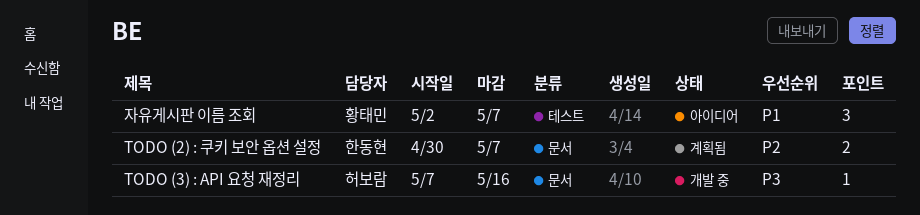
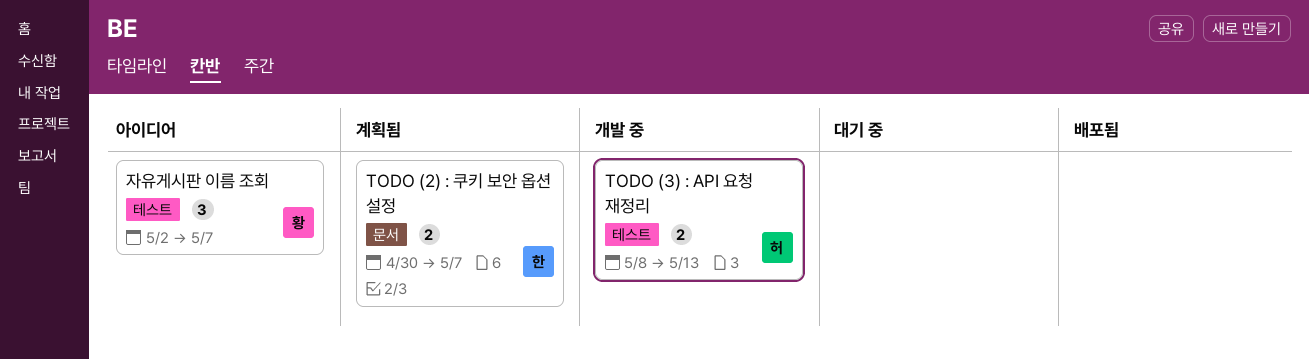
TODO (3) : API 요청 재정리, label: 문서 -> 테스트
TODO (3) : API 요청 재정리, estimate: 1 -> 2
TODO (3) : API 요청 재정리, start: May 7 -> May 8
TODO (3) : API 요청 재정리, due: May 16 -> May 13

